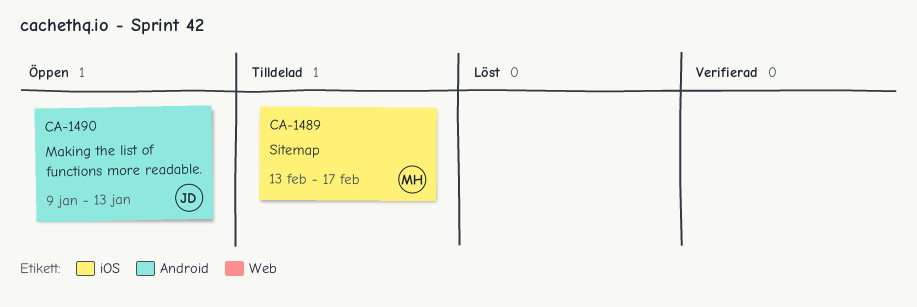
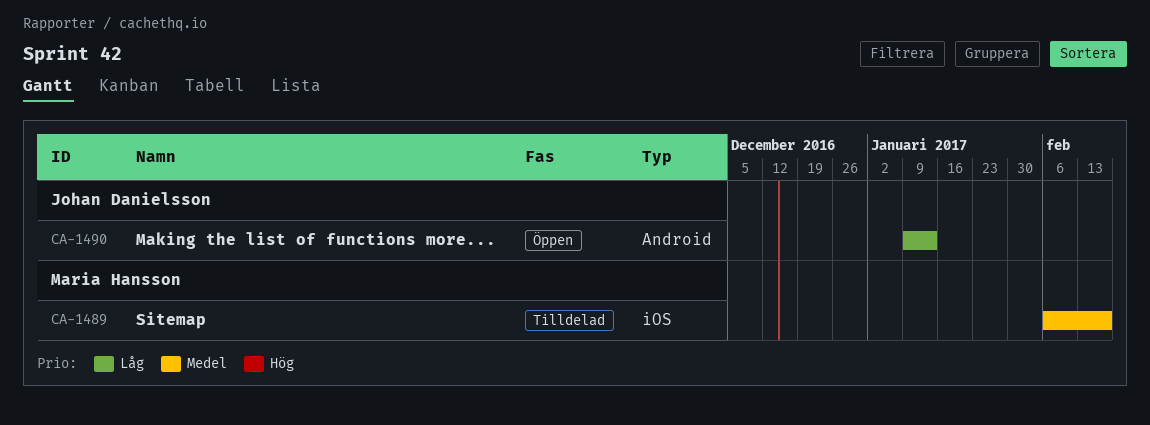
CA-1489, start: Feb 13 -> Feb 6

